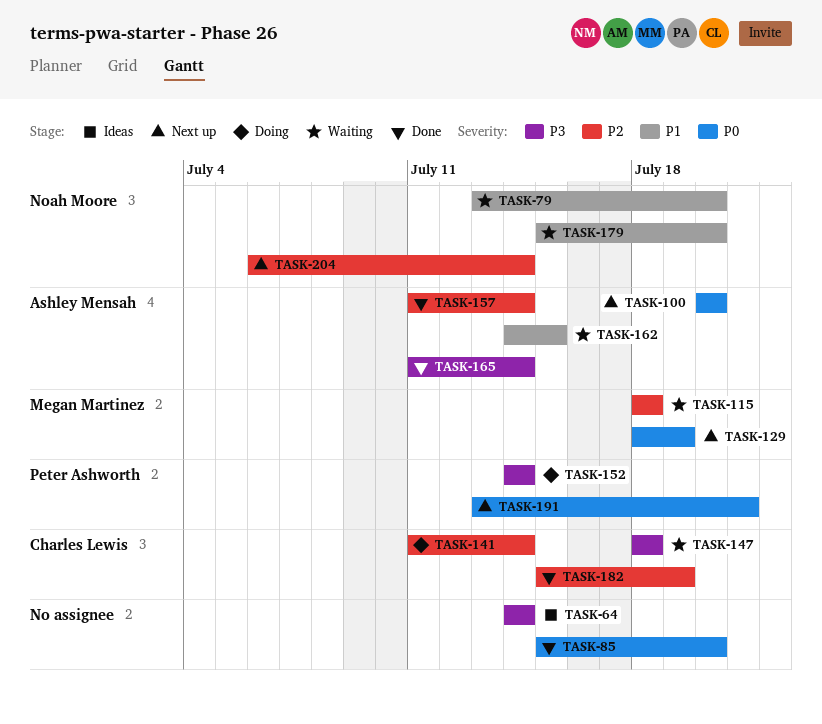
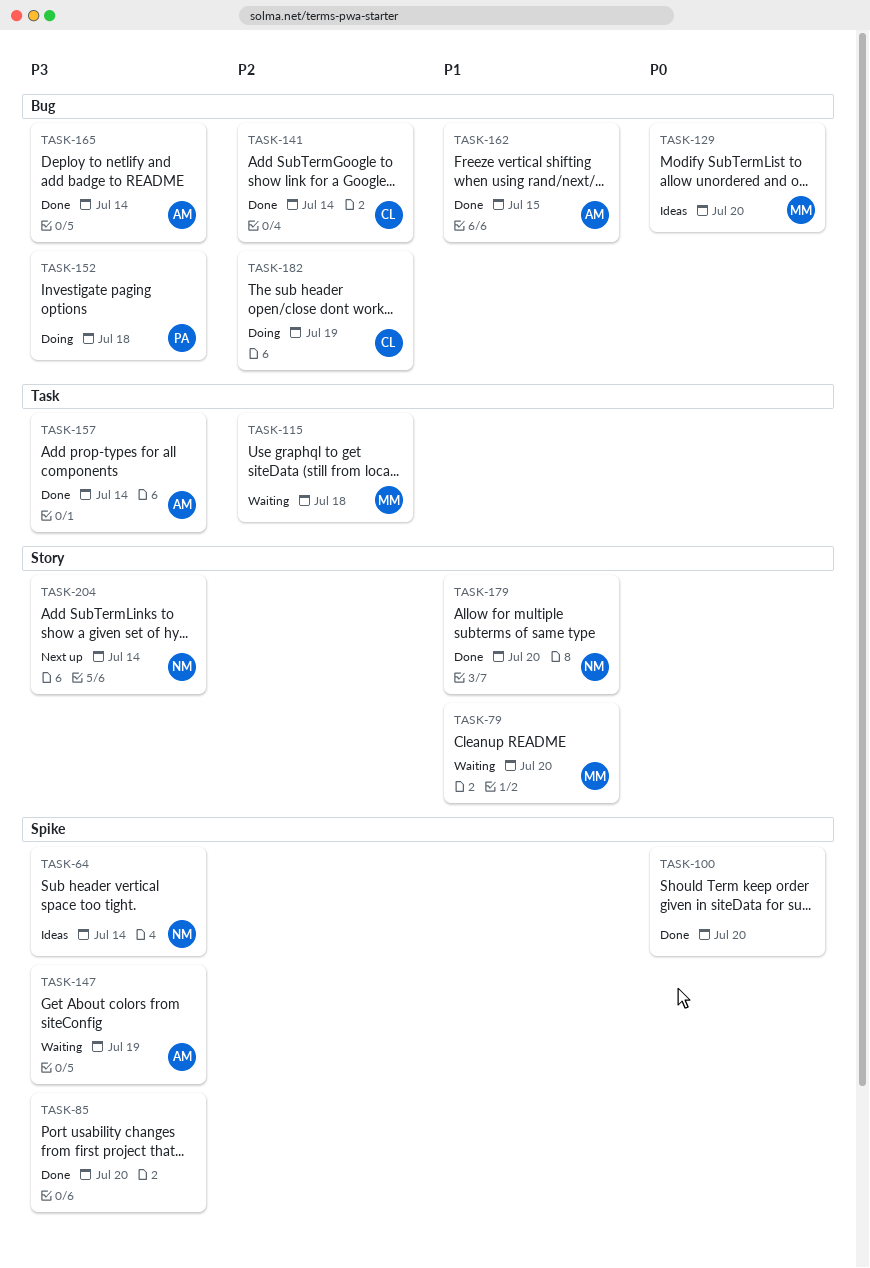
TASK-64, owner: none -> Noah Moore
TASK-79, owner: Noah Moore -> Megan Martinez
TASK-85, priority: P0 -> P3
TASK-100, status: Next up -> Done
TASK-100, owner: Ashley Mensah -> none
TASK-129, status: Next up -> Ideas
TASK-129, due: Jul 19 -> Jul 20
TASK-141, status: Doing -> Done
TASK-147, owner: Charles Lewis -> Ashley Mensah
TASK-147, due: Jul 18 -> Jul 19
TASK-152, due: Jul 14 -> Jul 18
TASK-157, priority: P2 -> P3
TASK-162, status: Waiting -> Done
TASK-179, status: Waiting -> Done
TASK-182, status: Done -> Doing
TASK-191: present -> none
TASK-204, priority: P2 -> P3

